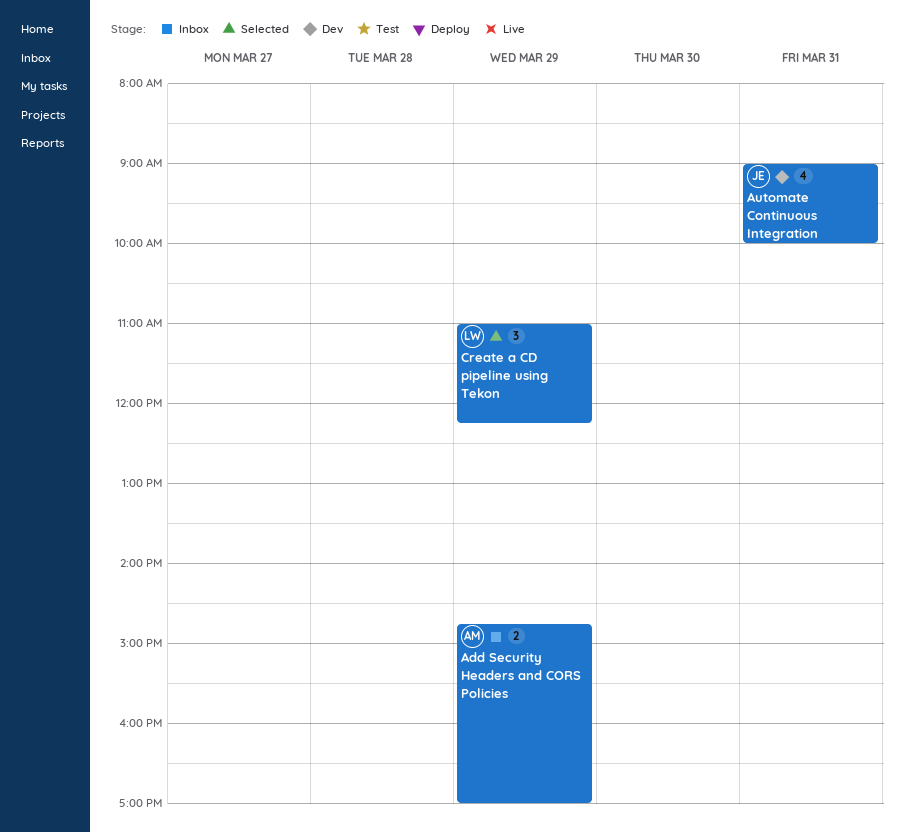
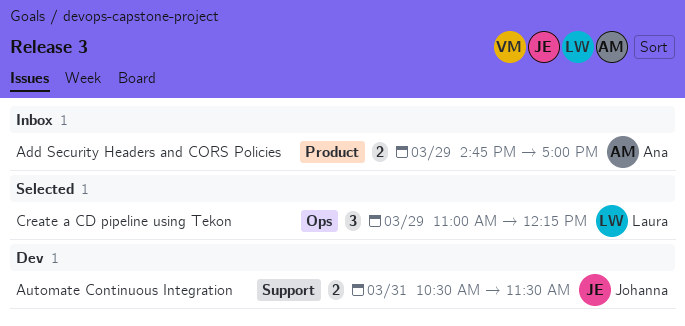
Automate Continuous Integration, estimate: 4 -> 2
Automate Continuous Integration, begins: 09:00 -> 10:30
Automate Continuous Integration, ends: 10:00 -> 11:30

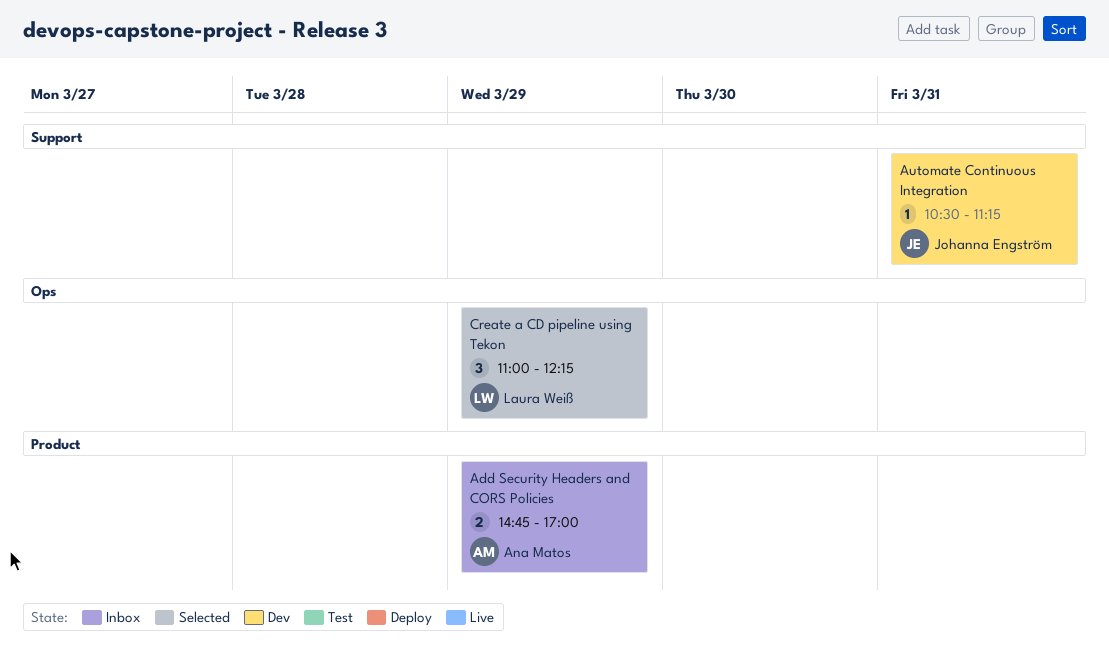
Automate Continuous Integration, estimate: 2 -> 1
Automate Continuous Integration, ends: 11:30 -> 11:15

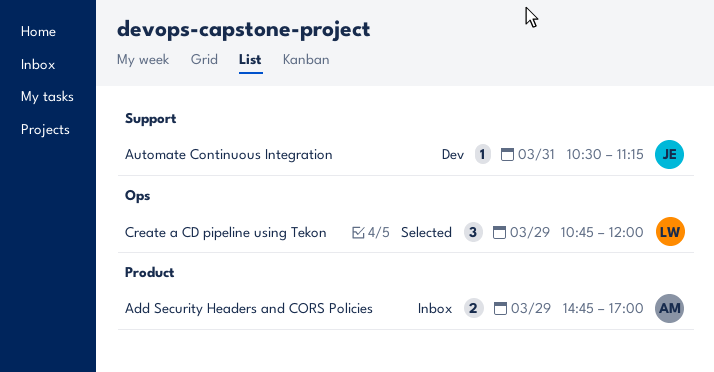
Create a CD pipeline using Tekon, begins: 11:00 -> 10:45
Create a CD pipeline using Tekon, ends: 12:15 -> 12:00

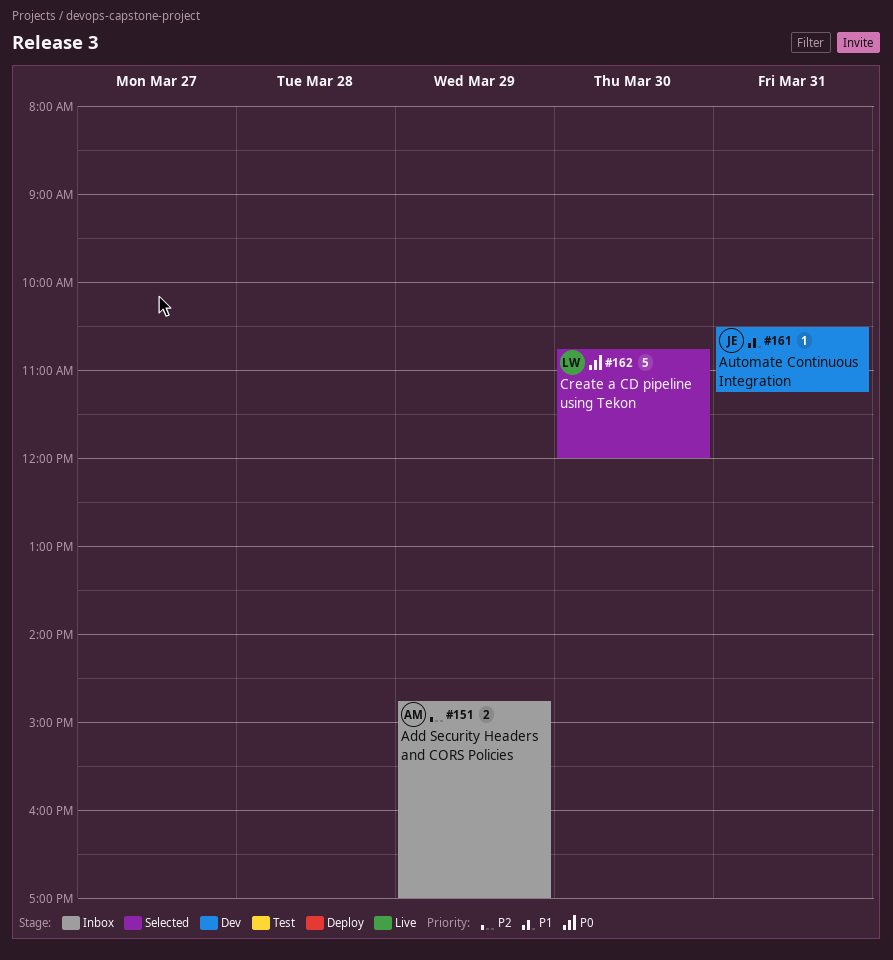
Create a CD pipeline using Tekon, estimate: 3 -> 5
Create a CD pipeline using Tekon, day: Mar 29 -> Mar 30

